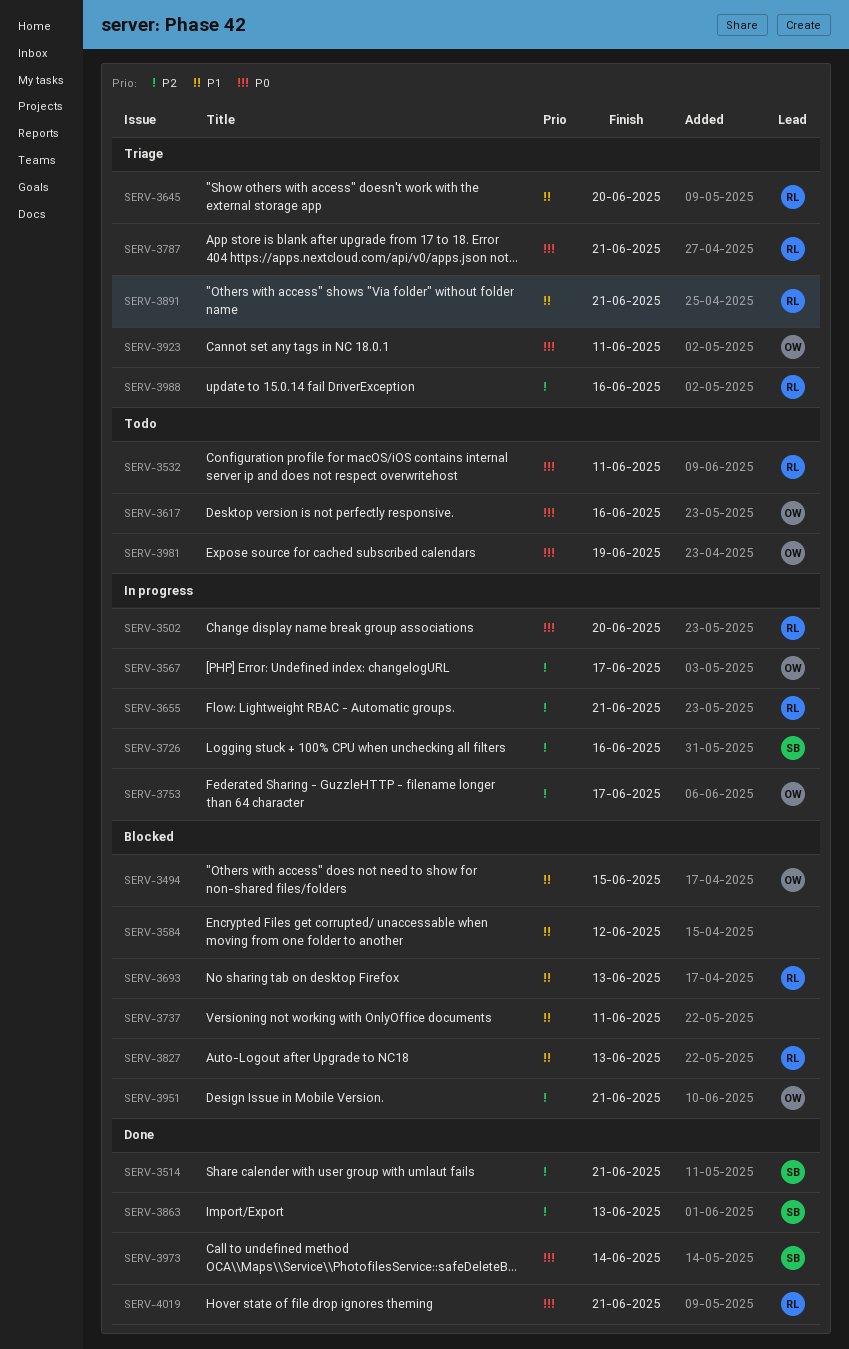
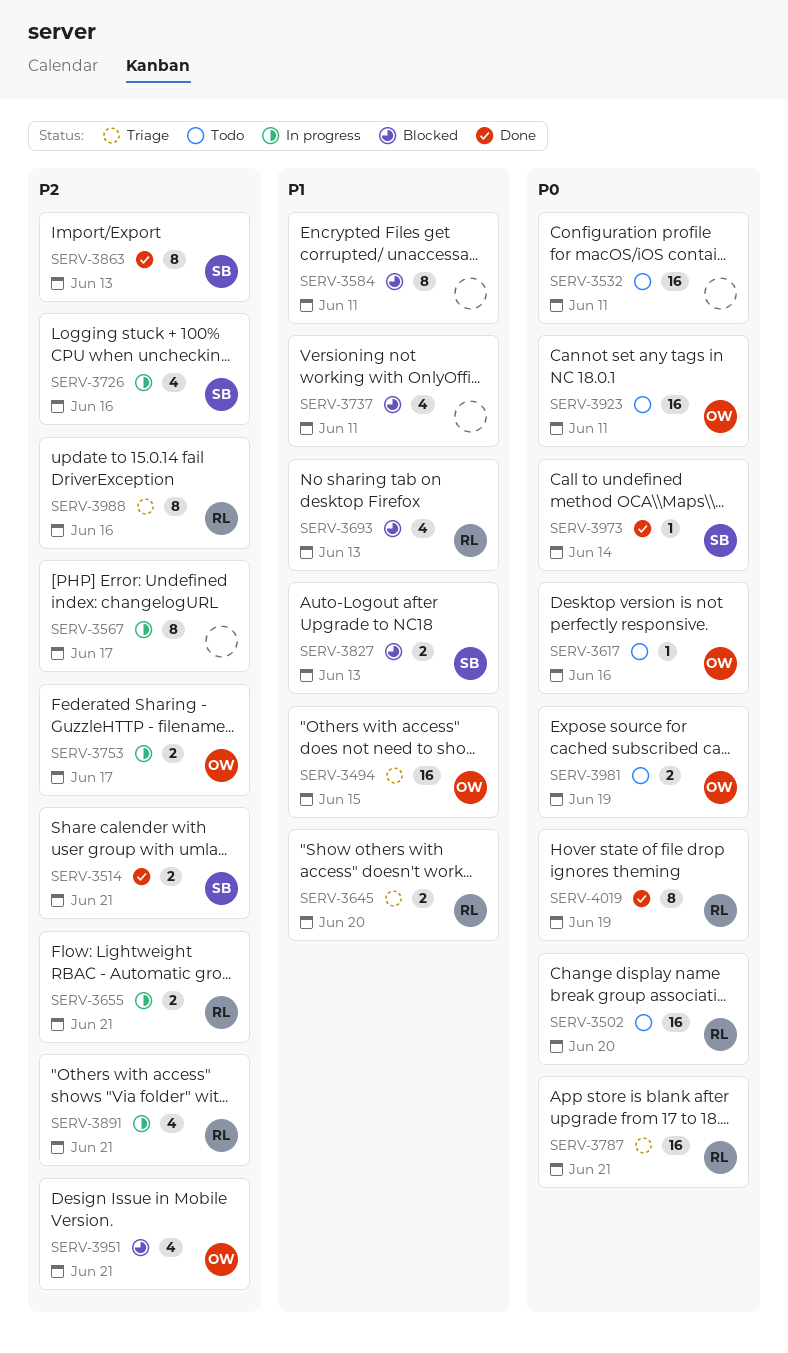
SERV-3494, status: Blocked -> Triage
SERV-3502, status: In progress -> Todo
SERV-3532, owner: RL -> none
SERV-3567, owner: OW -> none
SERV-3584, due: Jun 12 -> Jun 11
SERV-3827, owner: RL -> SB
SERV-3891, status: Triage -> In progress
SERV-3891, priority: P1 -> P2
SERV-3923, status: Triage -> Todo
SERV-4019, due: Jun 21 -> Jun 19

